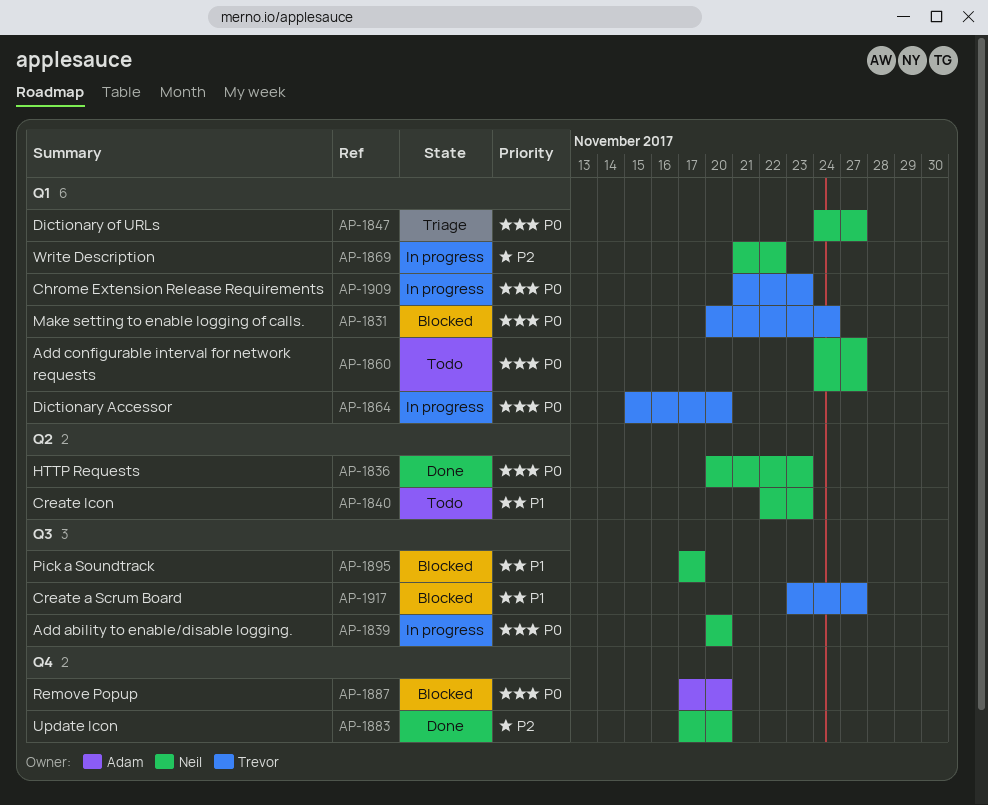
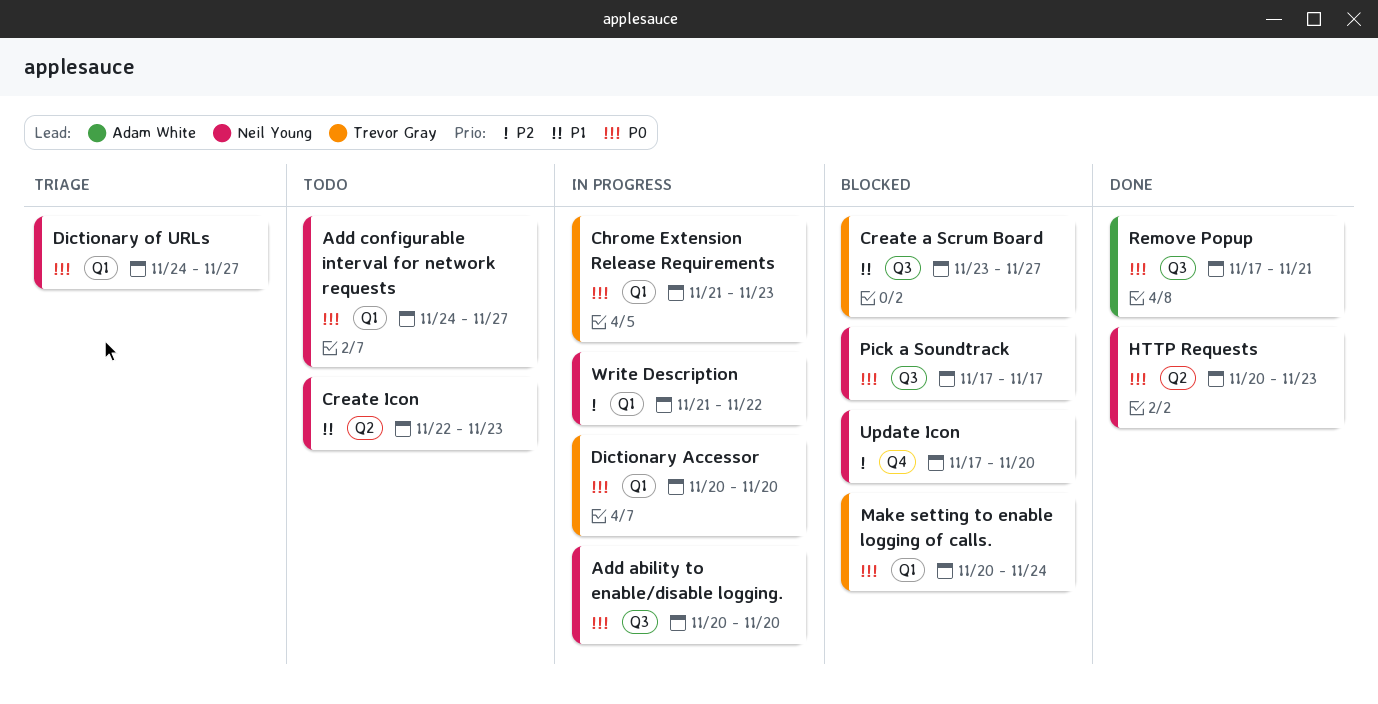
Dictionary Accessor, start: Nov 15 -> Nov 20
Pick a Soundtrack, priority: P1 -> P0
Remove Popup, status: Blocked -> Done
Remove Popup, label: Q4 -> Q3
Remove Popup, due: Nov 20 -> Nov 21
Update Icon, status: Done -> Blocked

